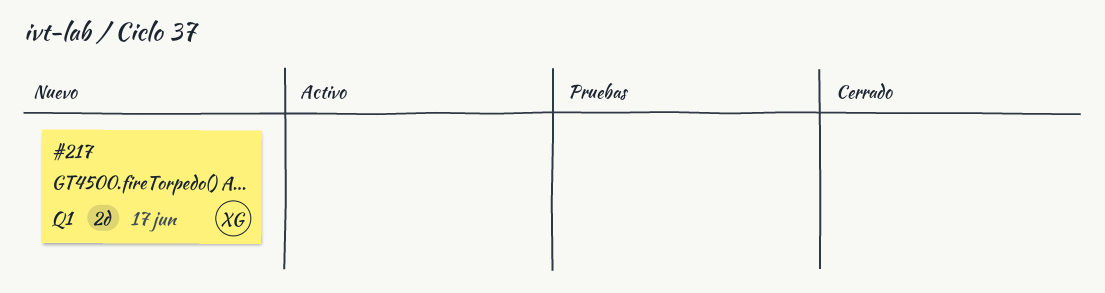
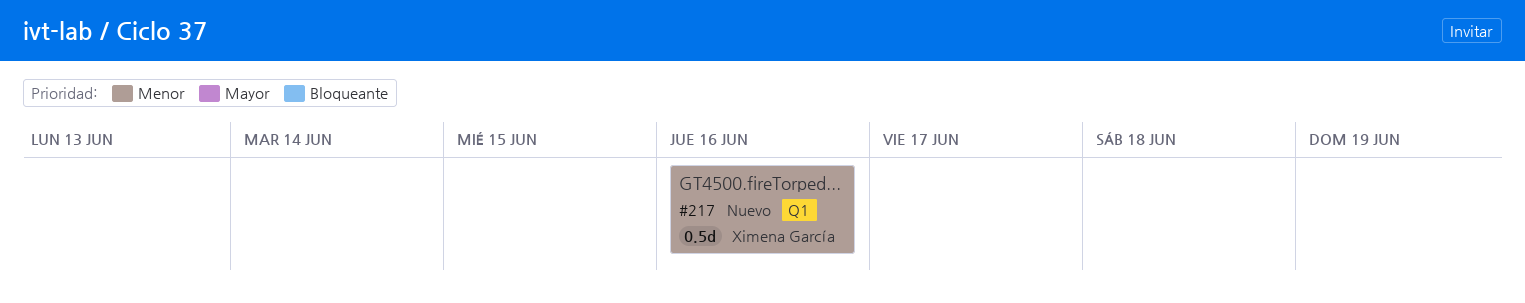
#217, estimate: 2d -> 0.5d
#217, due: Jun 17 -> Jun 16

